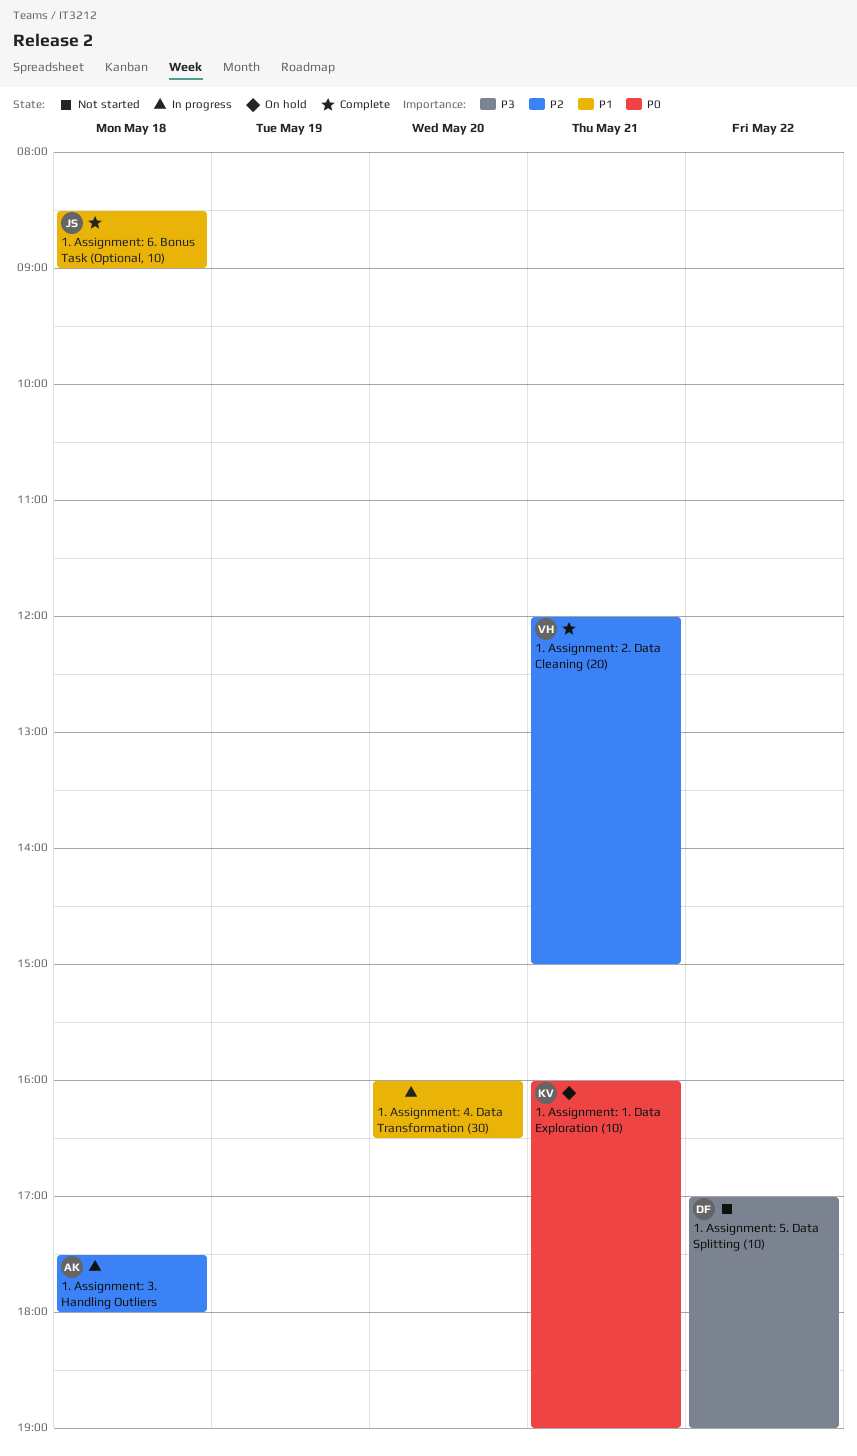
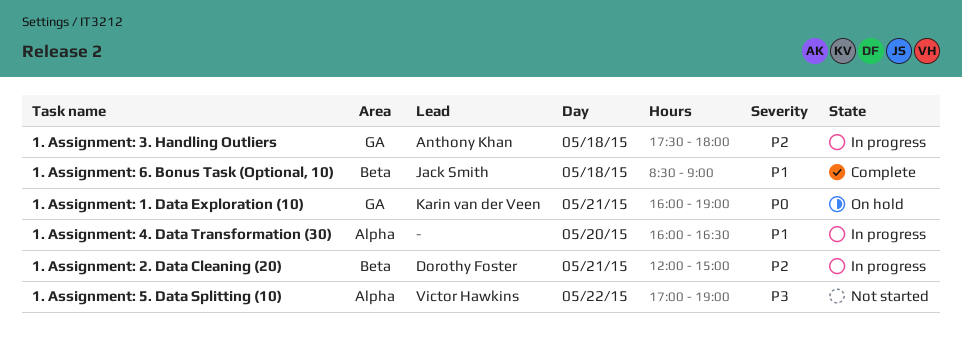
1. Assignment: 2. Data Cleaning (20), status: Complete -> In progress
1. Assignment: 2. Data Cleaning (20), owner: Victor Hawkins -> Dorothy Foster
1. Assignment: 5. Data Splitting (10), owner: Dorothy Foster -> Victor Hawkins

